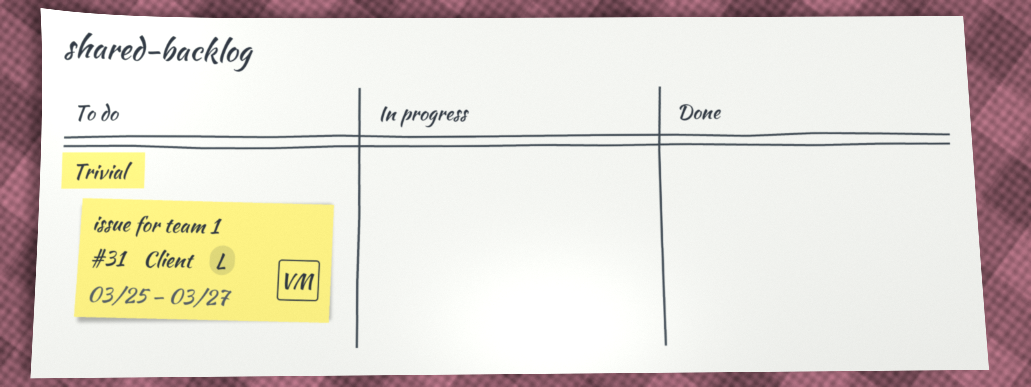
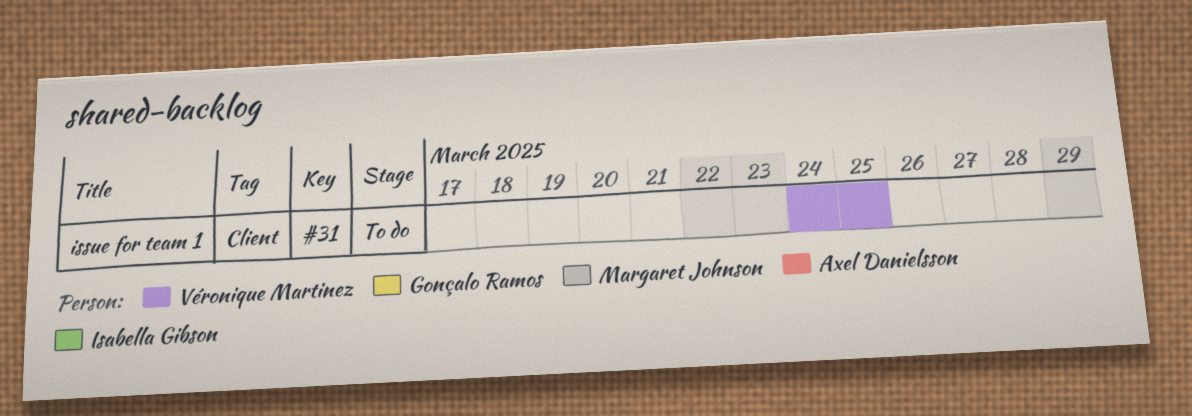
#31, start: Mar 25 -> Mar 24
#31, due: Mar 27 -> Mar 25

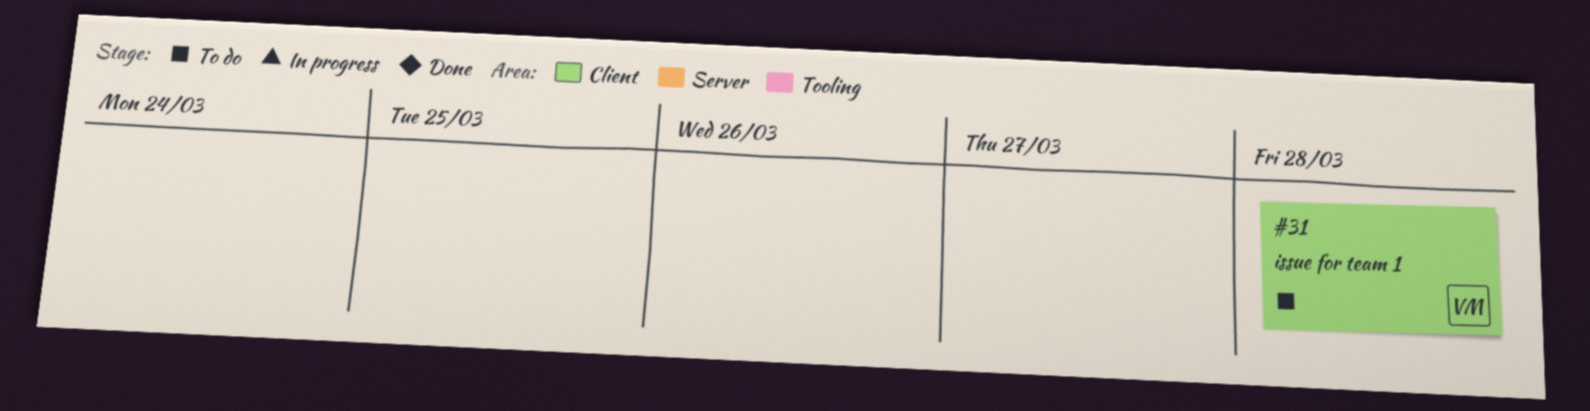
#31, due: Mar 25 -> Mar 28

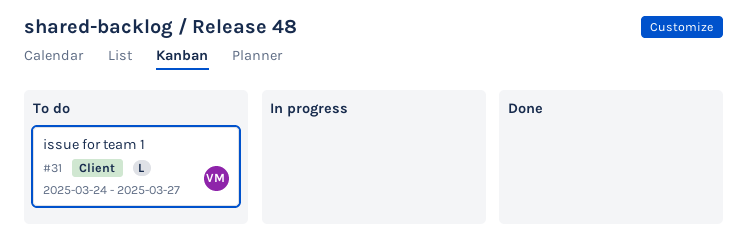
#31, due: Mar 28 -> Mar 27

